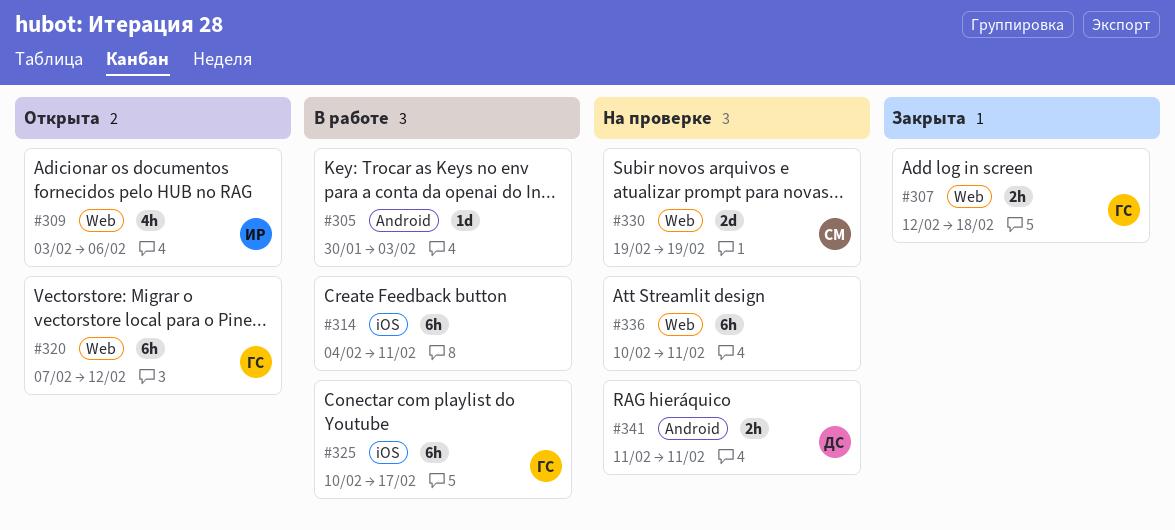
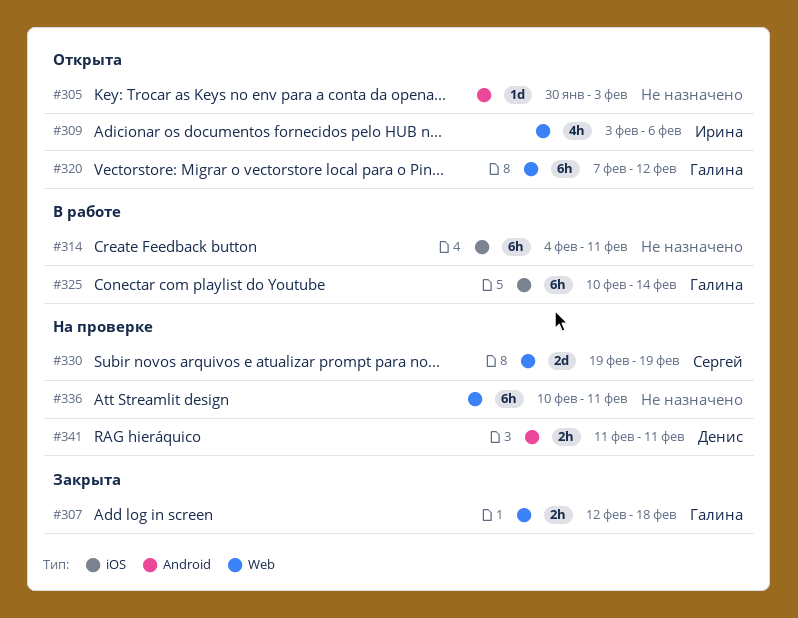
#305, status: В работе -> Открыта
#325, due: Feb 17 -> Feb 14

